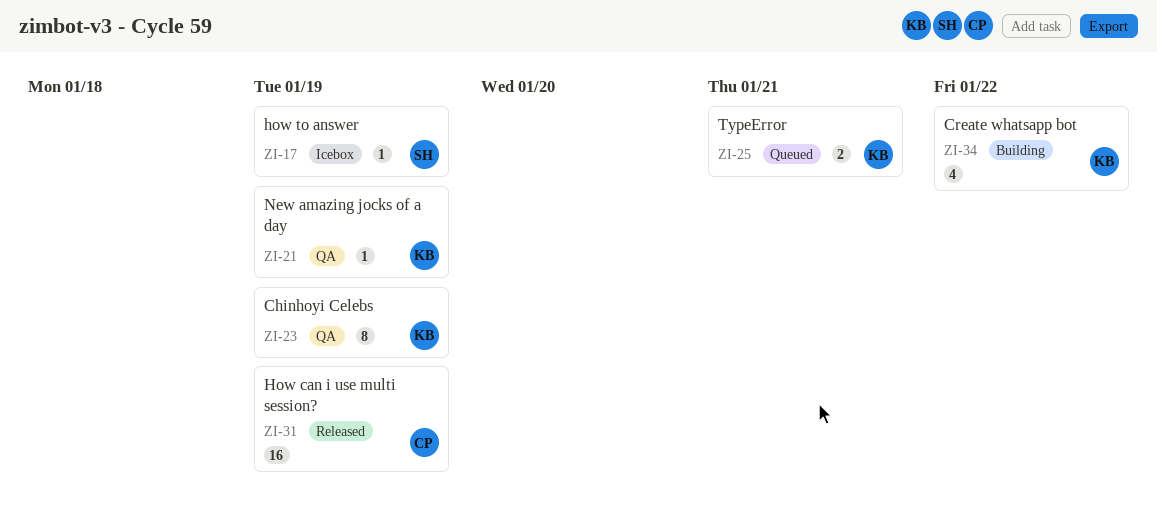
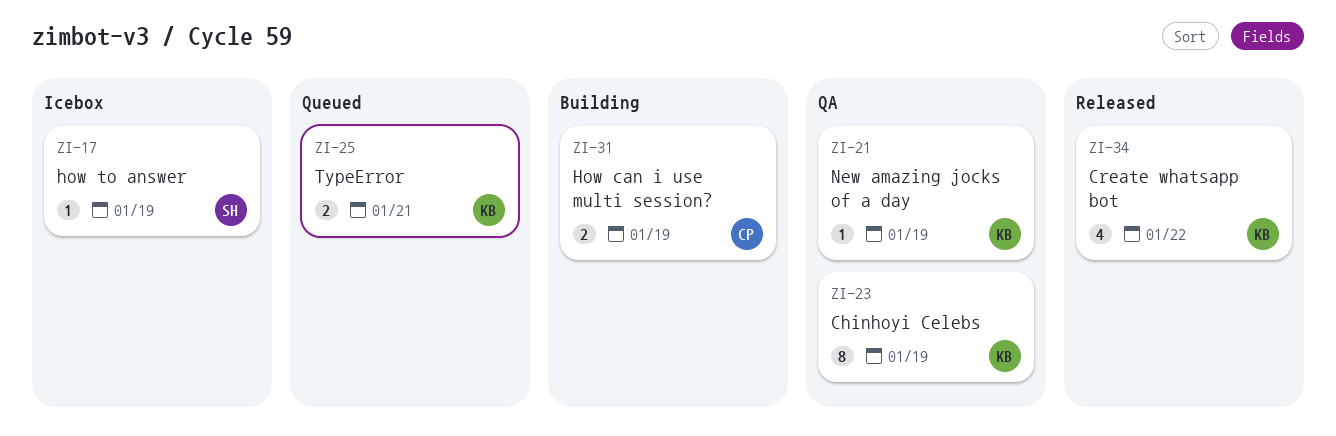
ZI-31, status: Released -> Building
ZI-31, estimate: 16 -> 2
ZI-34, status: Building -> Released

